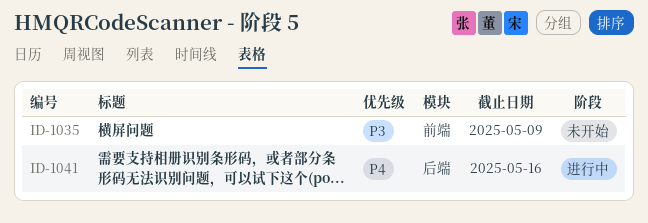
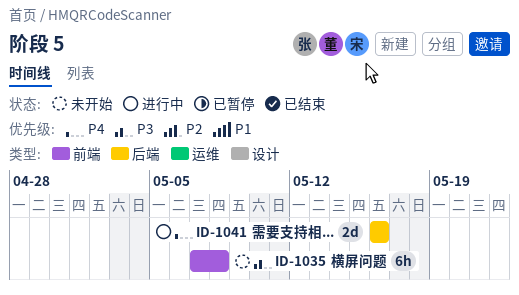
ID-1035, due: May 9 -> May 8

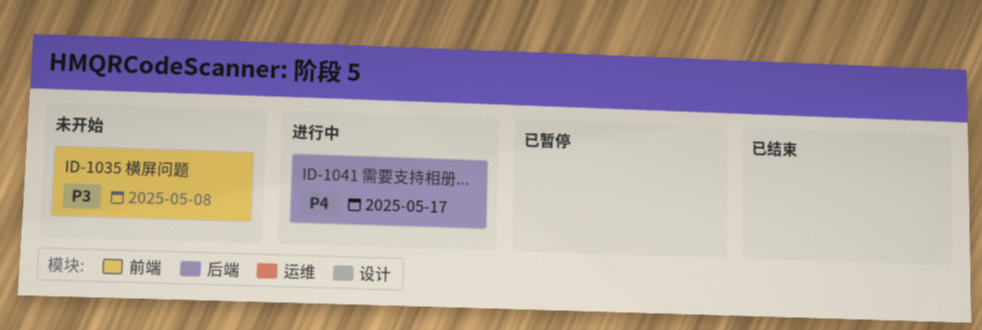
ID-1041, due: May 16 -> May 17

